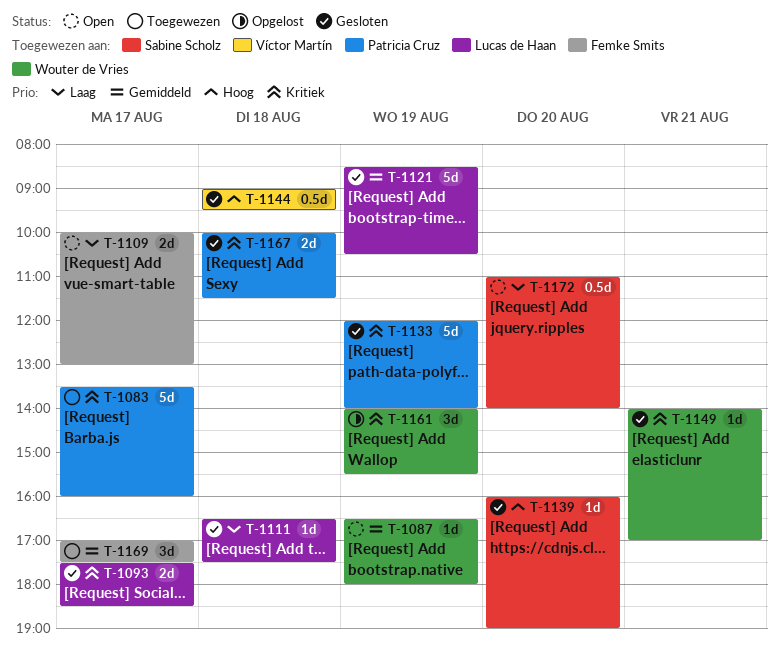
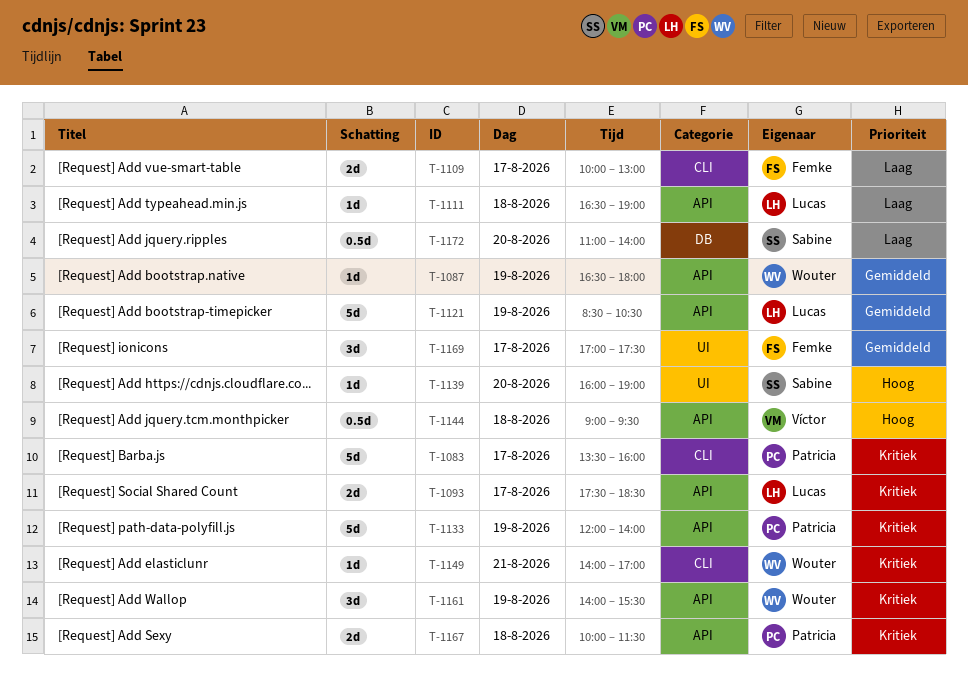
T-1111, ends: 17:30 -> 19:00

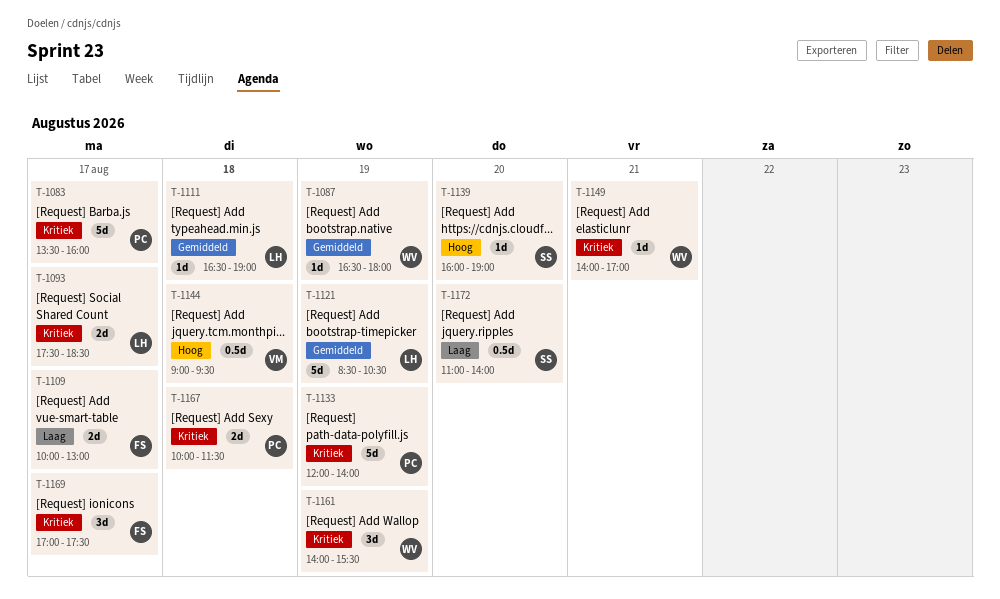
T-1111, priority: Laag -> Gemiddeld
T-1169, priority: Gemiddeld -> Kritiek

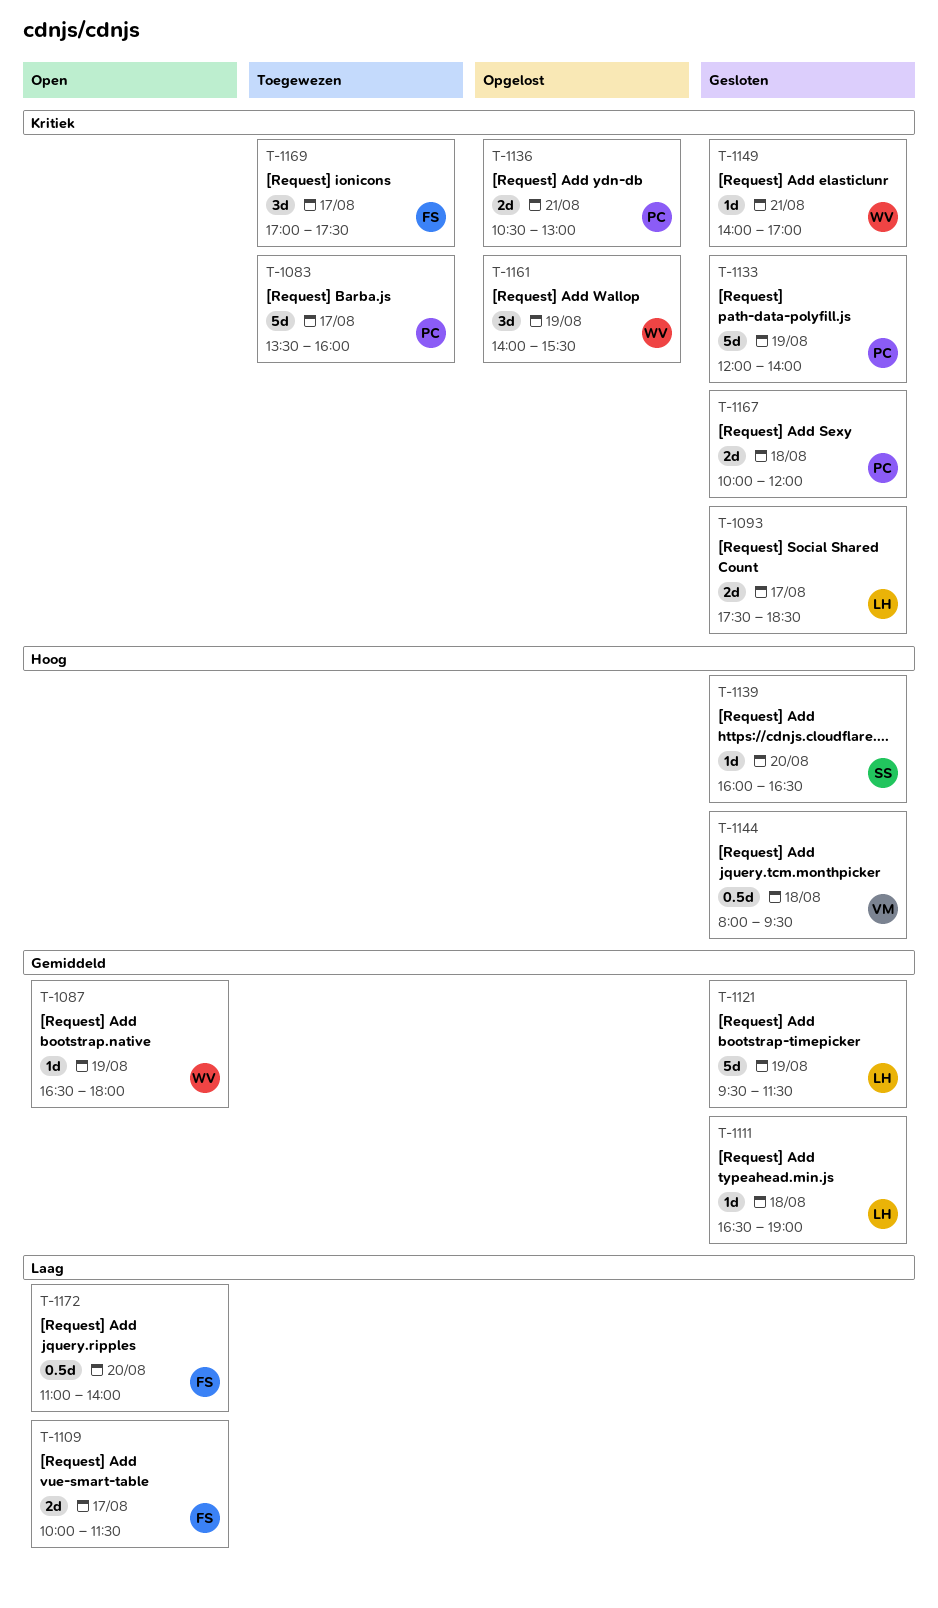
T-1109, ends: 13:00 -> 11:30
T-1121, begins: 08:30 -> 09:30
T-1121, ends: 10:30 -> 11:30
T-1136: none -> present
T-1139, ends: 19:00 -> 16:30
T-1144, begins: 09:00 -> 08:00
T-1167, ends: 11:30 -> 12:00
T-1172, owner: SS -> FS

